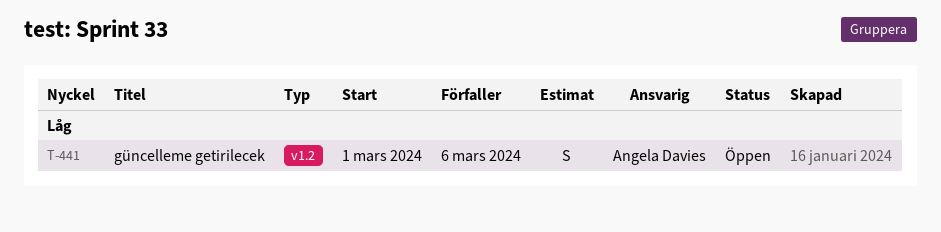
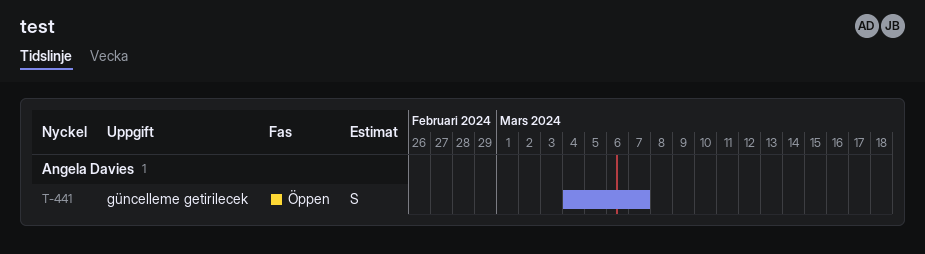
T-441, start: Mar 1 -> Mar 4
T-441, due: Mar 6 -> Mar 7

